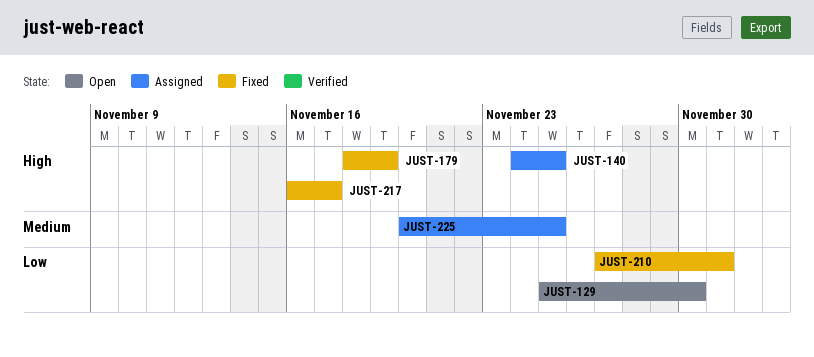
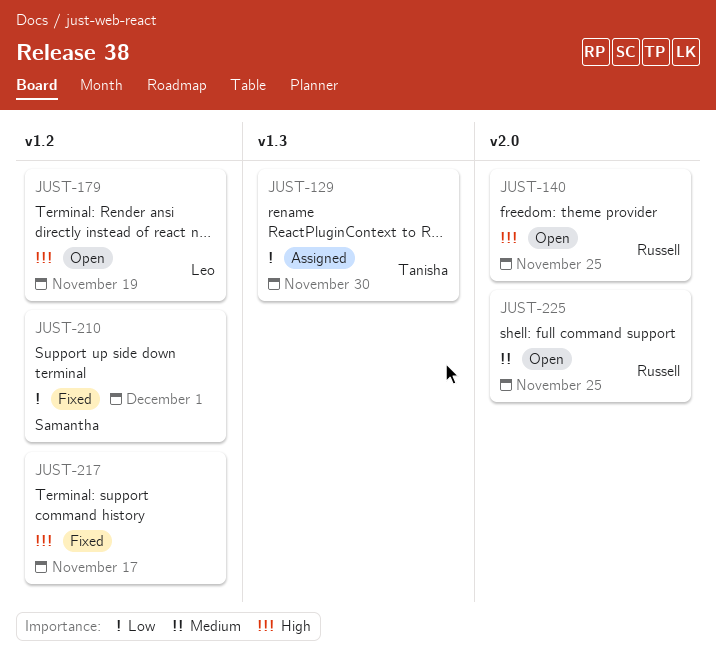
JUST-129, status: Open -> Assigned
JUST-140, status: Assigned -> Open
JUST-179, status: Fixed -> Open
JUST-225, status: Assigned -> Open

